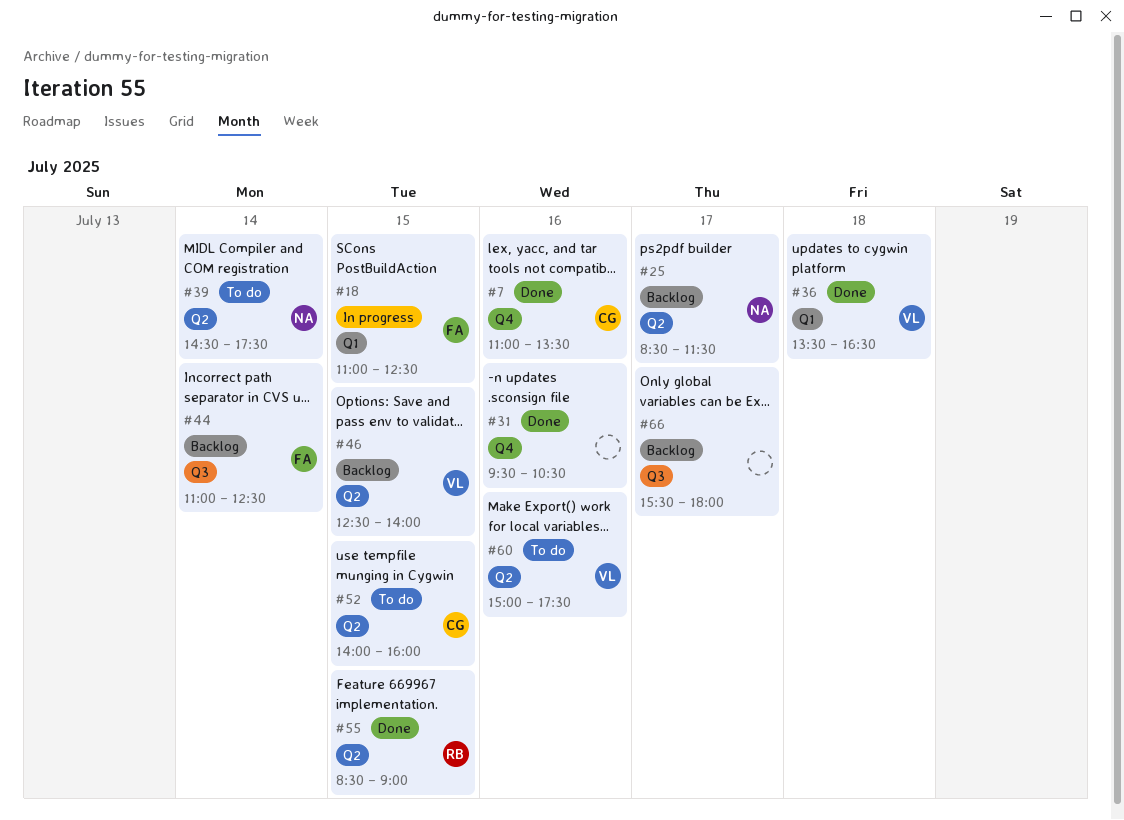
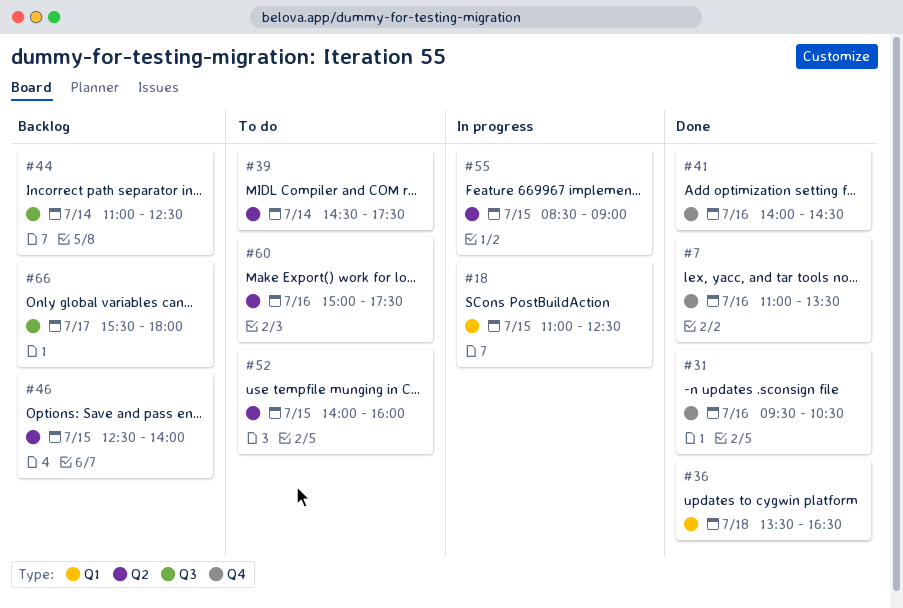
#25: present -> none
#41: none -> present
#55, status: Done -> In progress

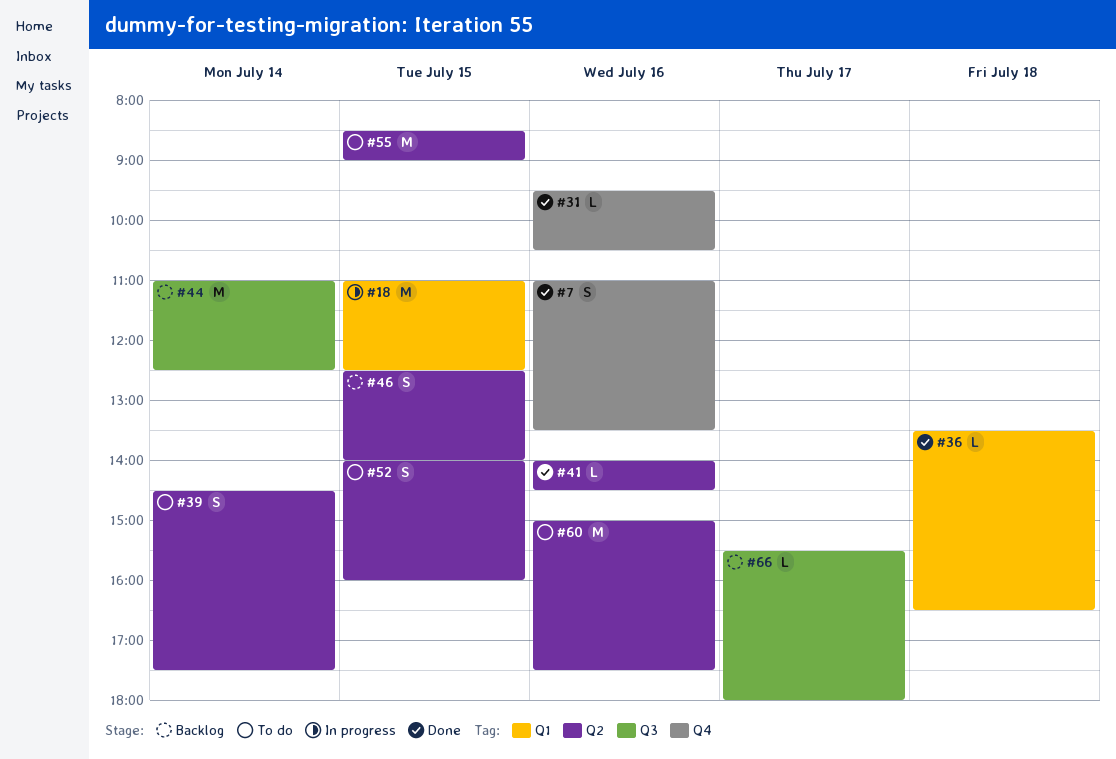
#41, label: Q4 -> Q2
#55, status: In progress -> To do

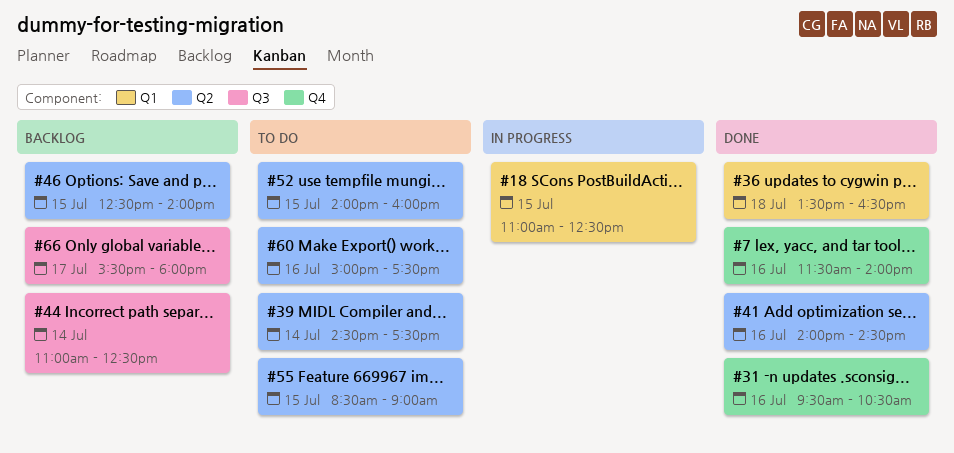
#7, begins: 11:00 -> 11:30
#7, ends: 13:30 -> 14:00

